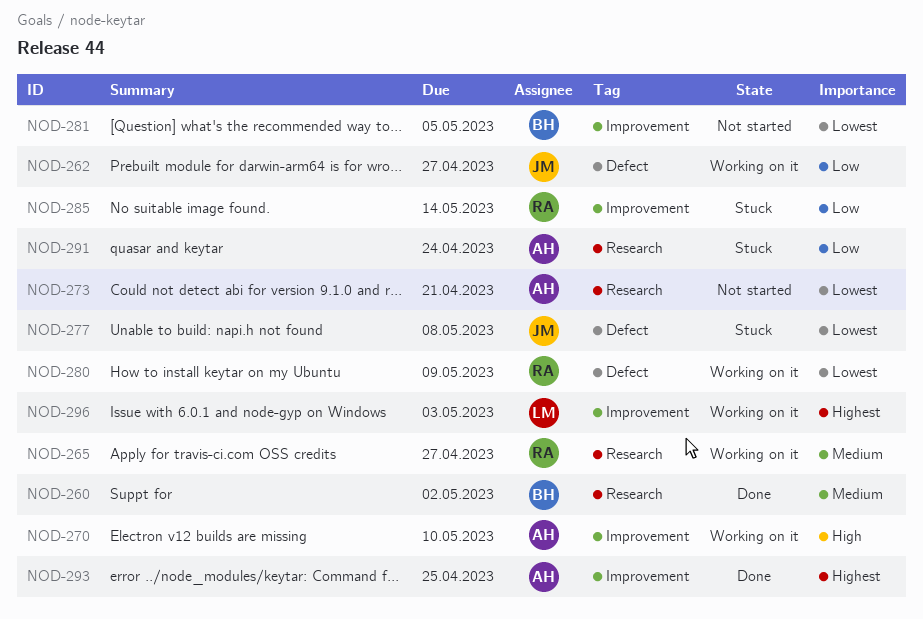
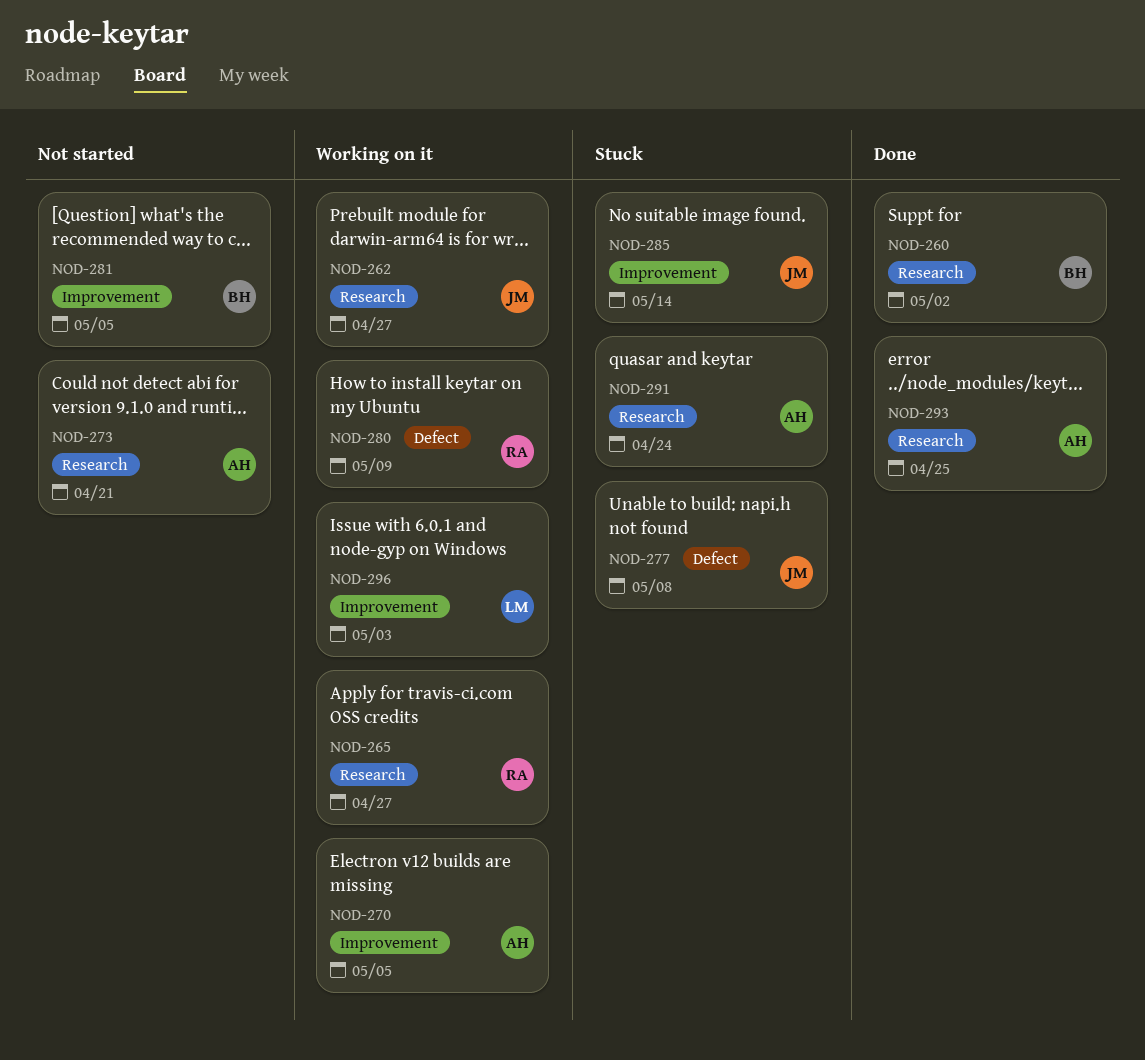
NOD-262, label: Defect -> Research
NOD-270, due: May 10 -> May 5
NOD-285, owner: RA -> JM
NOD-293, label: Improvement -> Research

